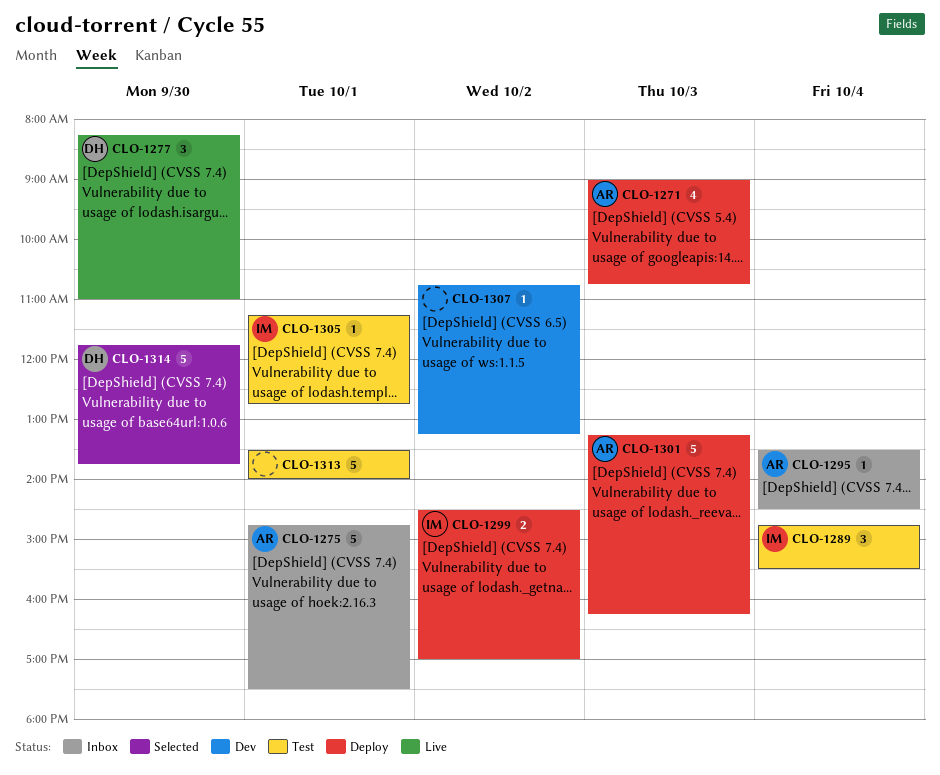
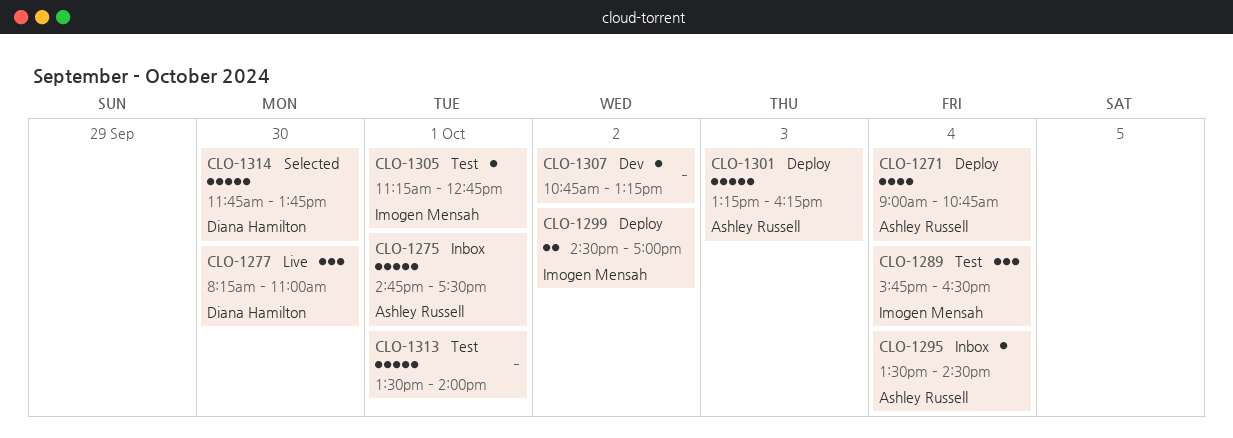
CLO-1271, day: Oct 3 -> Oct 4
CLO-1289, begins: 14:45 -> 15:45
CLO-1289, ends: 15:30 -> 16:30

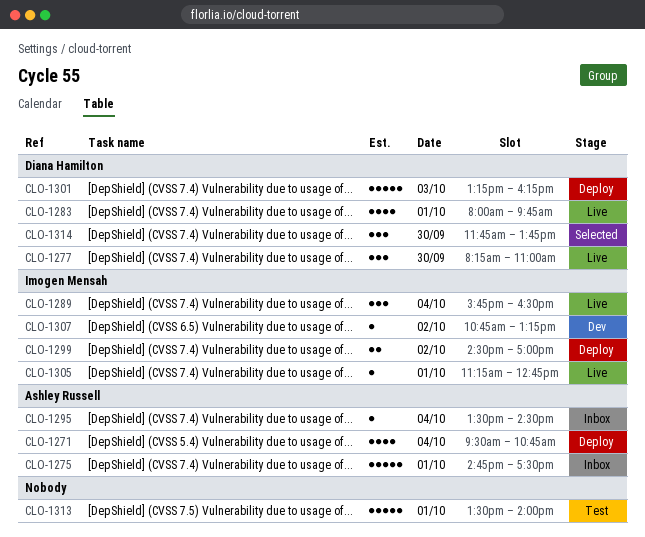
CLO-1271, begins: 09:00 -> 09:30
CLO-1283: none -> present
CLO-1289, status: Test -> Live
CLO-1301, owner: Ashley Russell -> Diana Hamilton
CLO-1305, status: Test -> Live
CLO-1307, owner: none -> Imogen Mensah
CLO-1314, estimate: 5 -> 3

